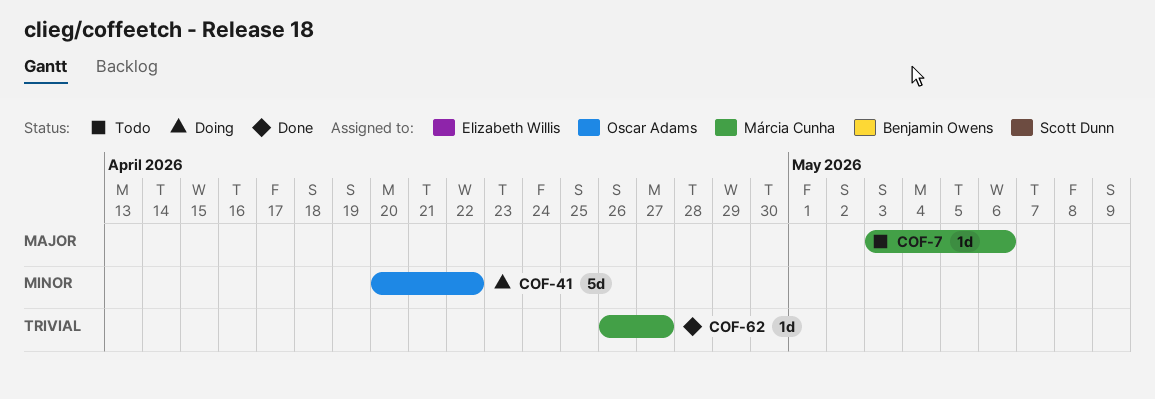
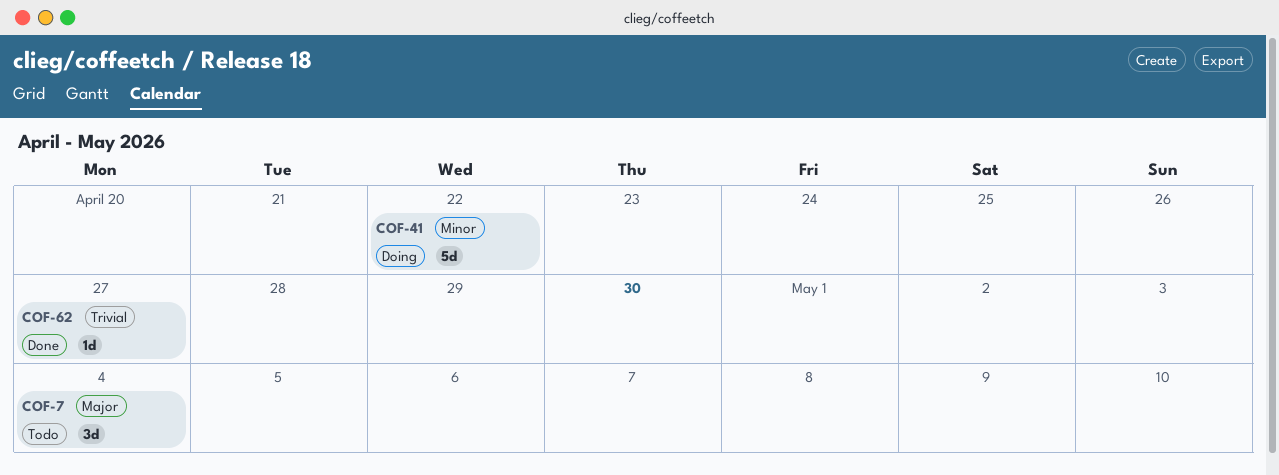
COF-7, estimate: 1d -> 3d
COF-7, due: May 6 -> May 4

